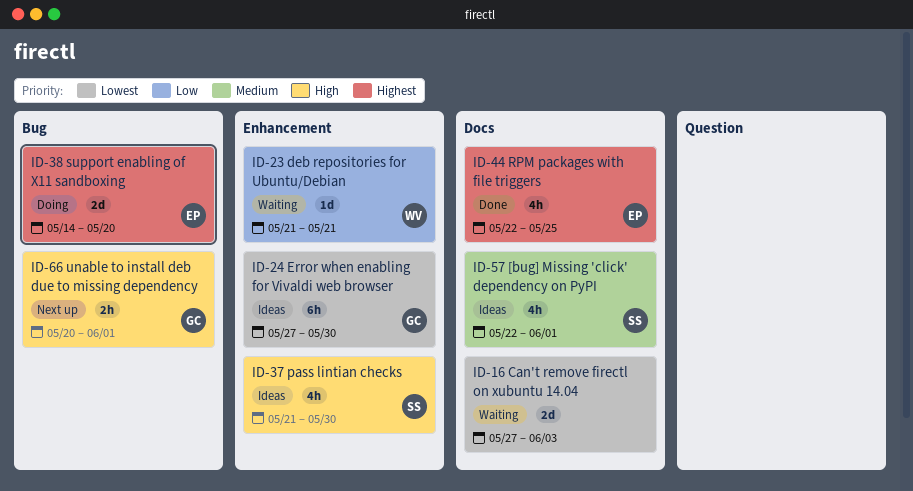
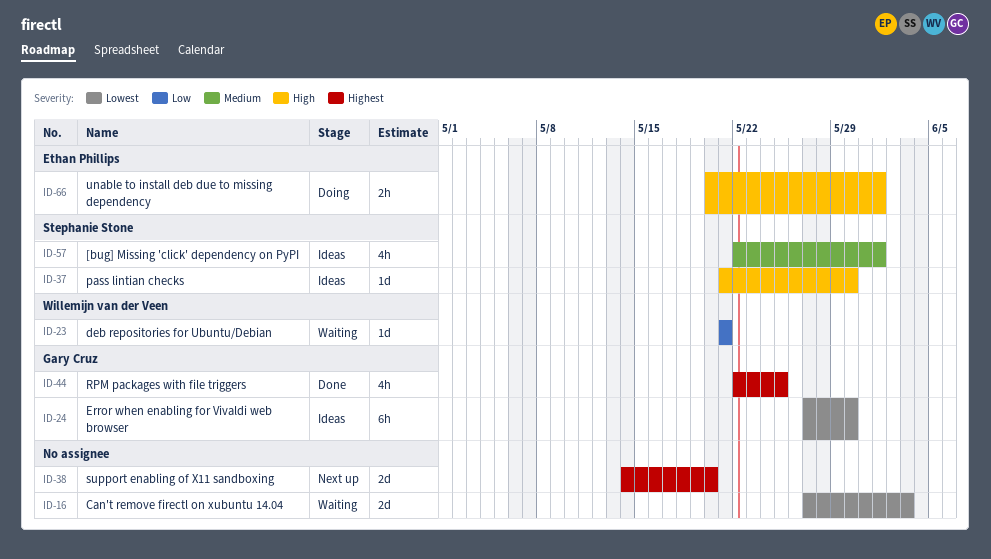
ID-37, estimate: 4h -> 1d
ID-38, status: Doing -> Next up
ID-38, owner: Ethan Phillips -> none
ID-44, owner: Ethan Phillips -> Gary Cruz
ID-66, status: Next up -> Doing
ID-66, owner: Gary Cruz -> Ethan Phillips

